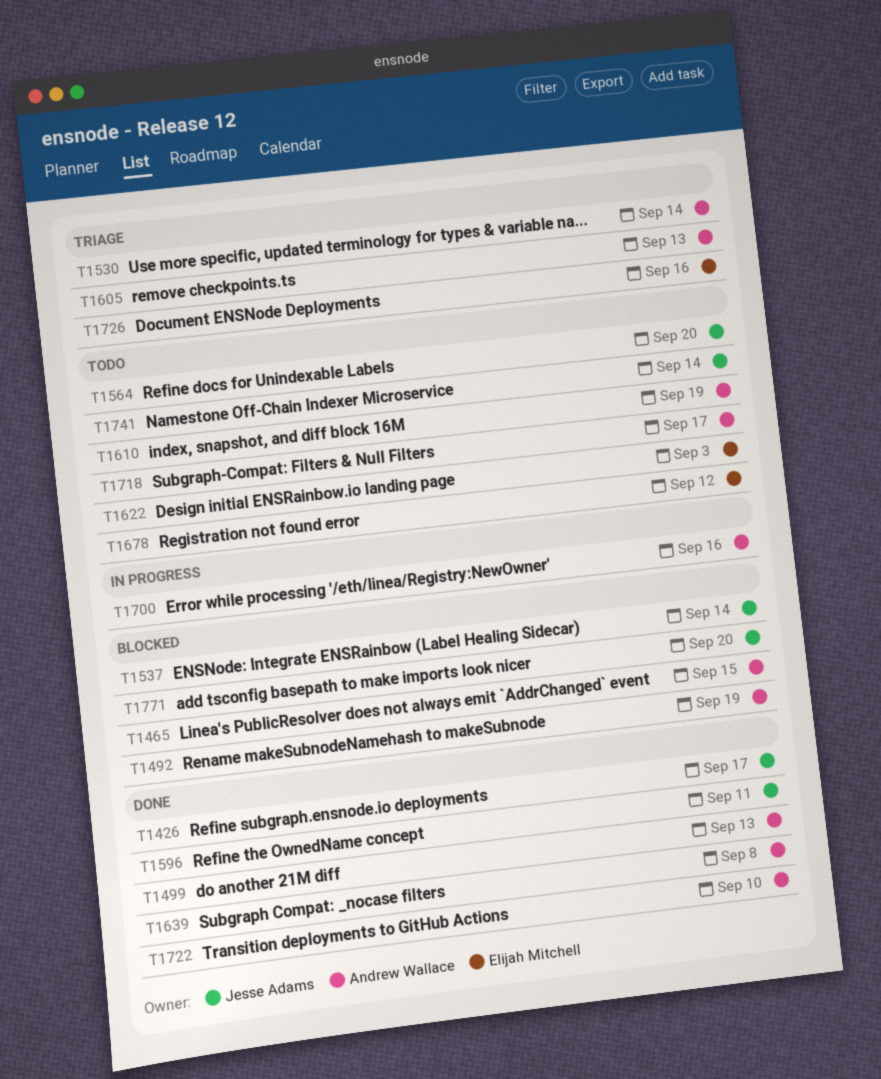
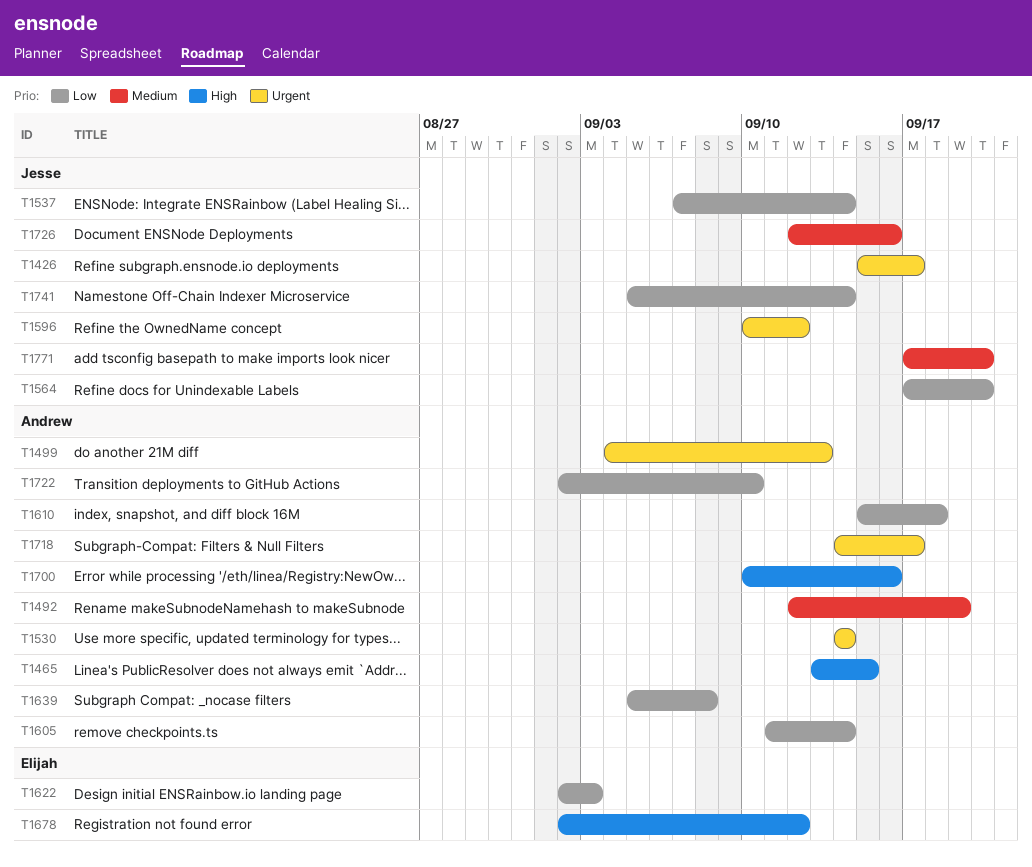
T1596, due: Sep 11 -> Sep 12
T1605, due: Sep 13 -> Sep 14
T1610, due: Sep 19 -> Sep 18
T1726, owner: Elijah Mitchell -> Jesse Adams

